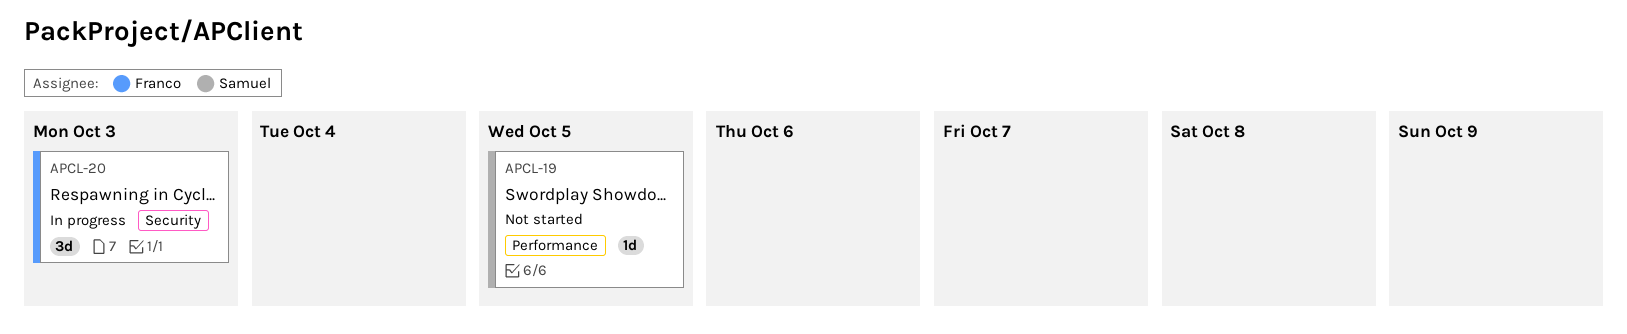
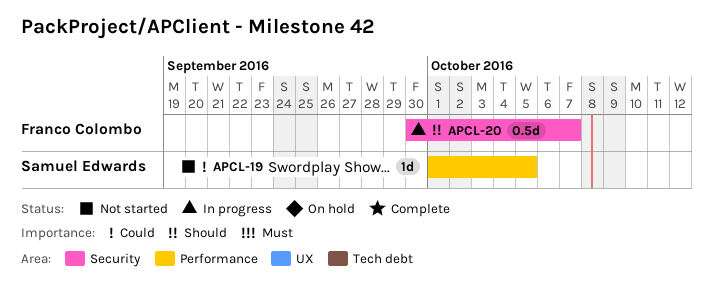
APCL-20, estimate: 3d -> 0.5d
APCL-20, due: Oct 3 -> Oct 7

